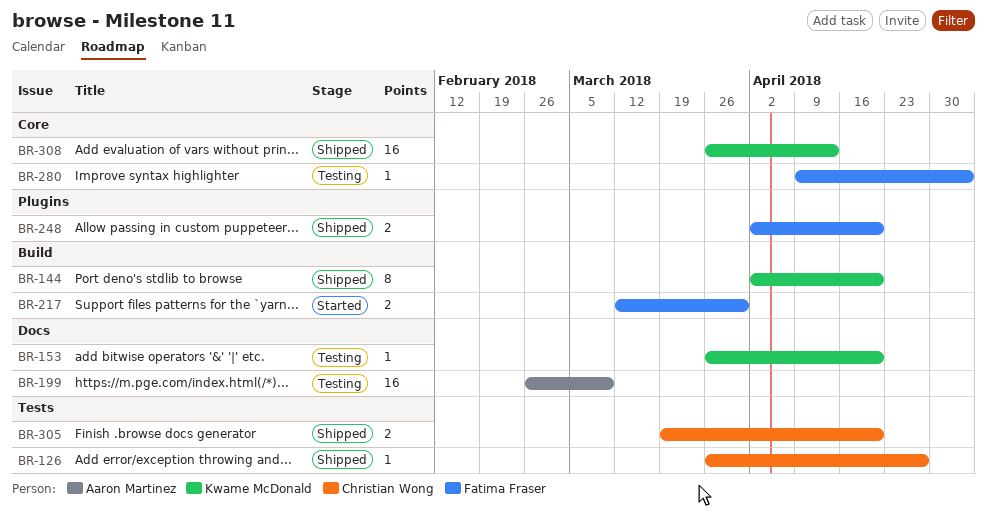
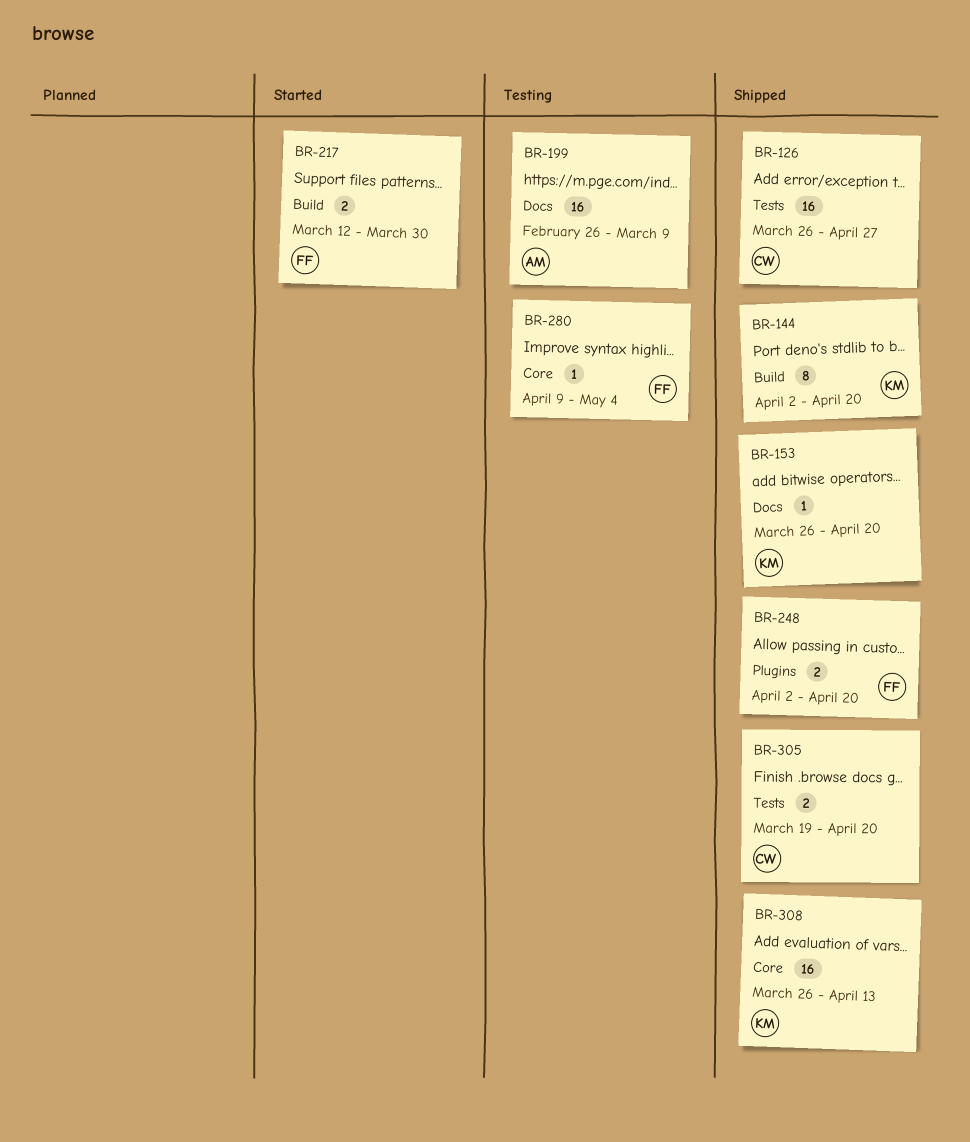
BR-126, estimate: 1 -> 16
BR-153, status: Testing -> Shipped

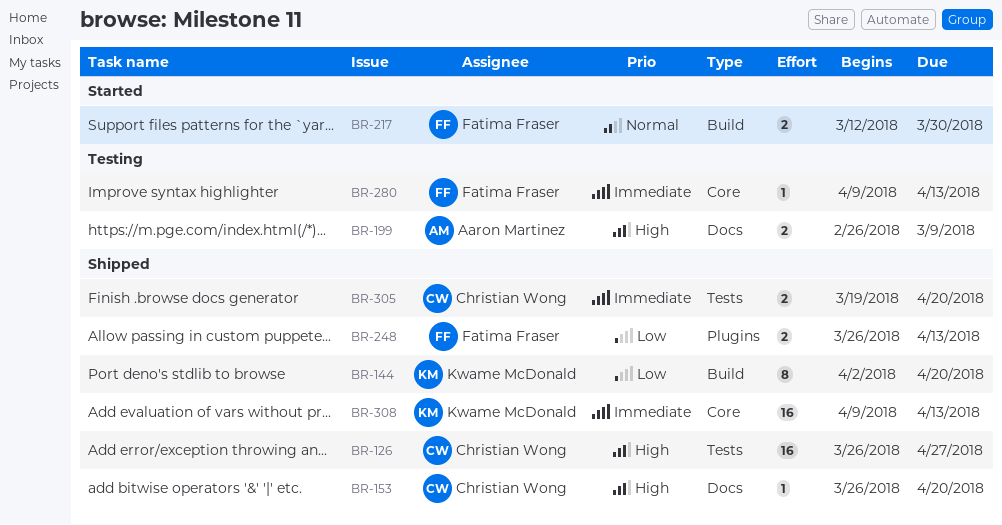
BR-153, owner: Kwame McDonald -> Christian Wong
BR-199, estimate: 16 -> 2
BR-248, start: Apr 2 -> Mar 26
BR-248, due: Apr 20 -> Apr 13
BR-280, due: May 4 -> Apr 13
BR-308, start: Mar 26 -> Apr 9

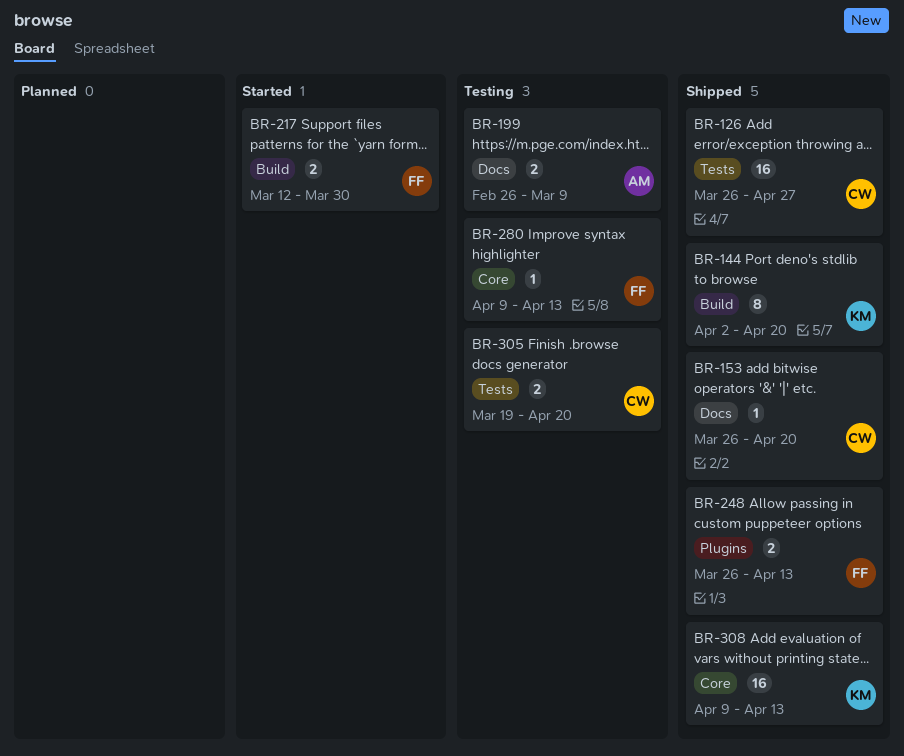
BR-305, status: Shipped -> Testing

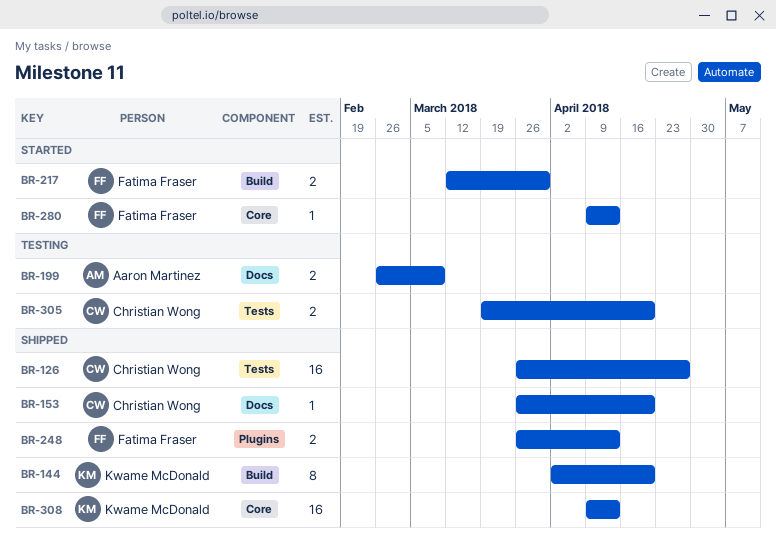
BR-280, status: Testing -> Started

